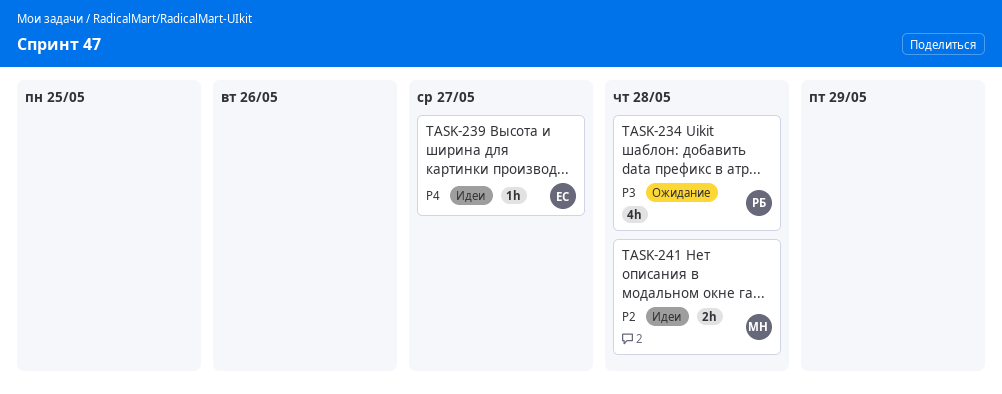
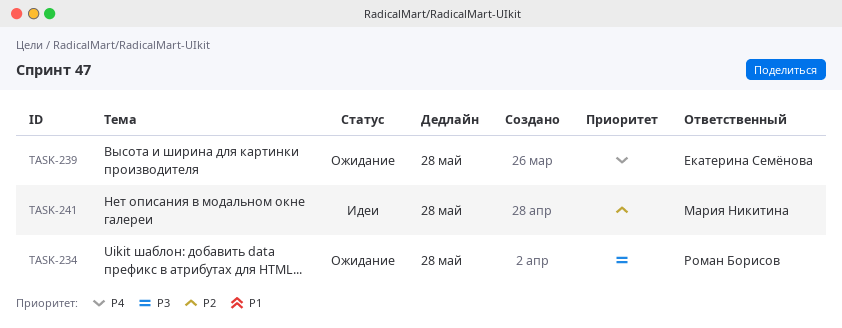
TASK-239, status: Идеи -> Ожидание
TASK-239, due: May 27 -> May 28

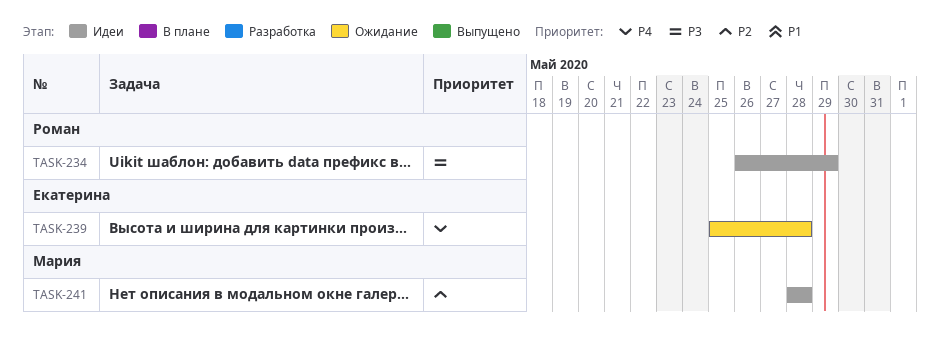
TASK-234, status: Ожидание -> Идеи
TASK-234, due: May 28 -> May 29

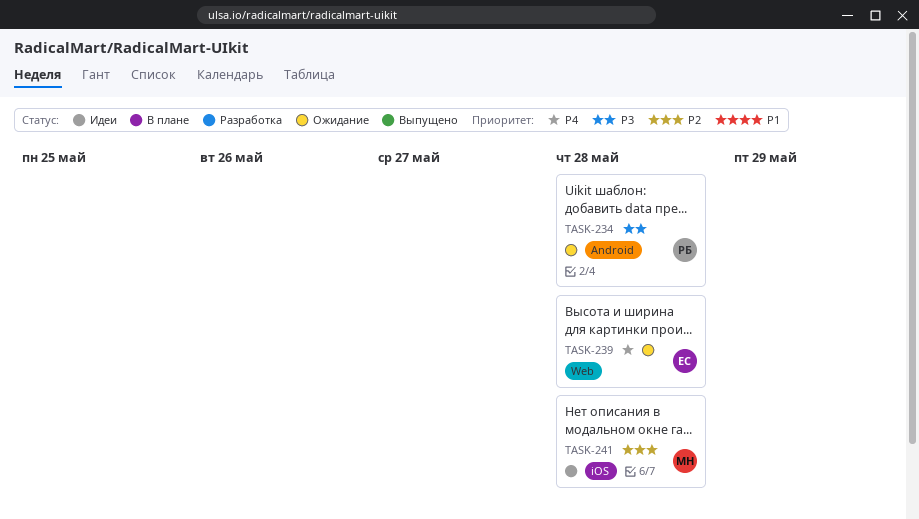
TASK-234, status: Идеи -> Ожидание
TASK-234, due: May 29 -> May 28

